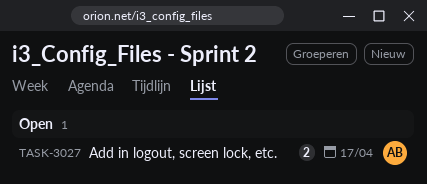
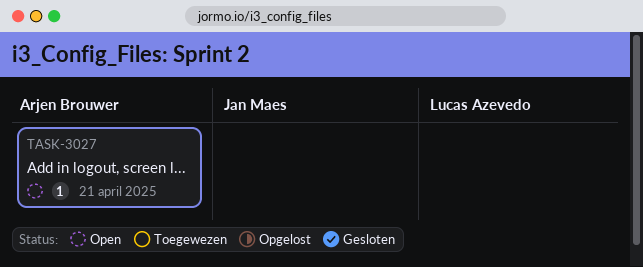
TASK-3027, estimate: 2 -> 1
TASK-3027, due: Apr 17 -> Apr 21

